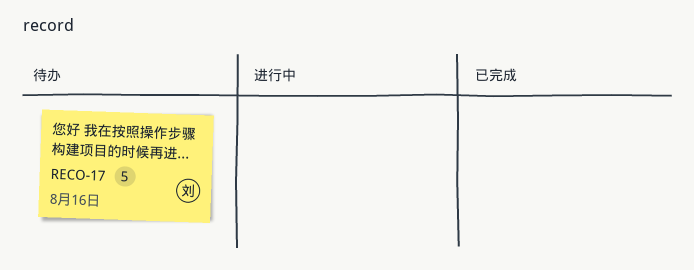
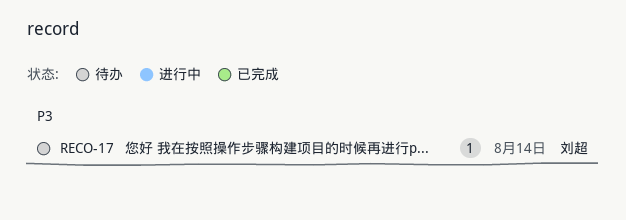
RECO-17, estimate: 5 -> 1
RECO-17, due: Aug 16 -> Aug 14

